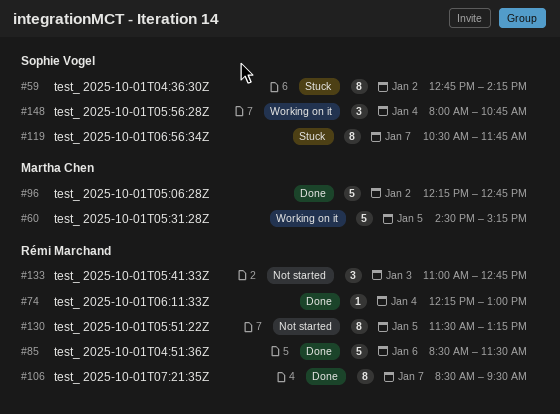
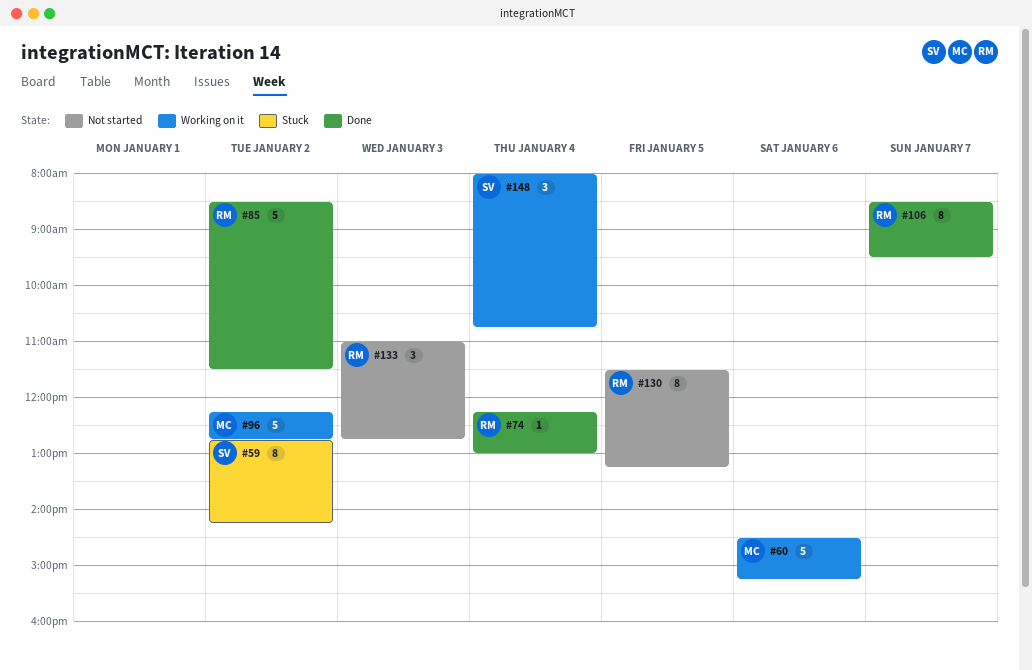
#60, day: Jan 5 -> Jan 6
#85, day: Jan 6 -> Jan 2
#96, status: Done -> Working on it
#119: present -> none

